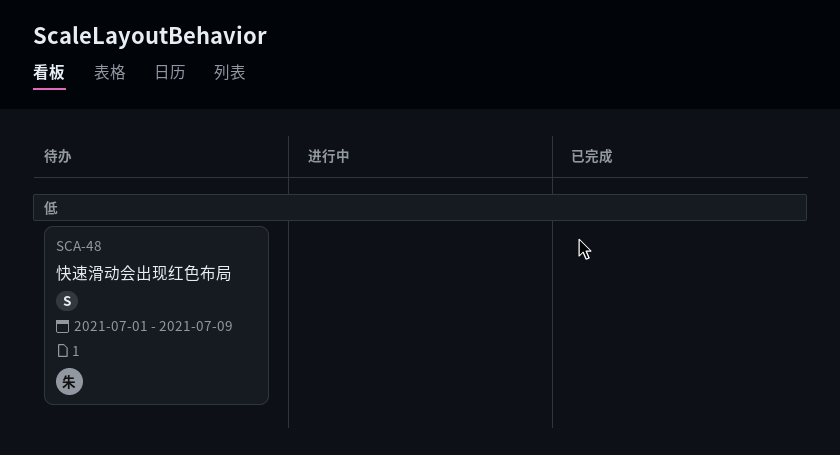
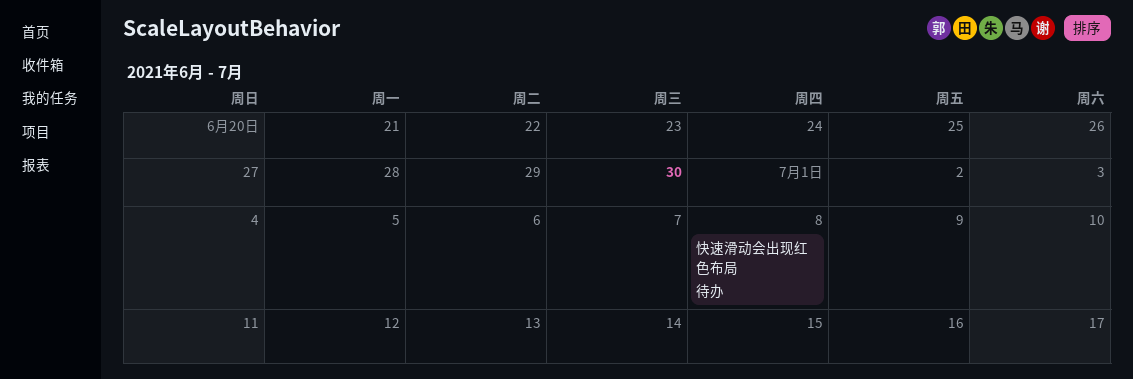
快速滑动会出现红色布局, due: Jul 9 -> Jul 8

